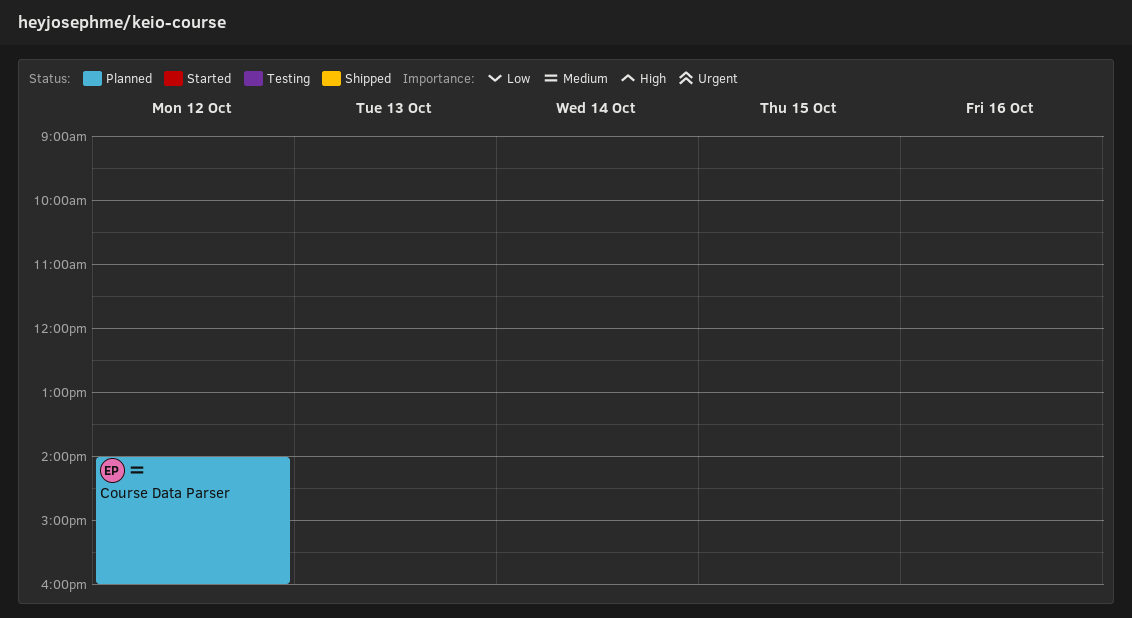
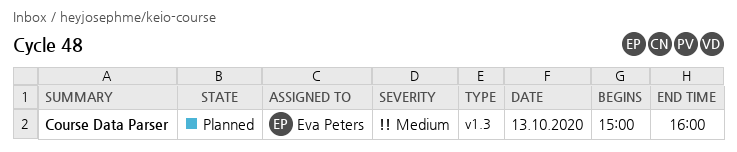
Course Data Parser, day: Oct 12 -> Oct 13
Course Data Parser, begins: 14:00 -> 15:00

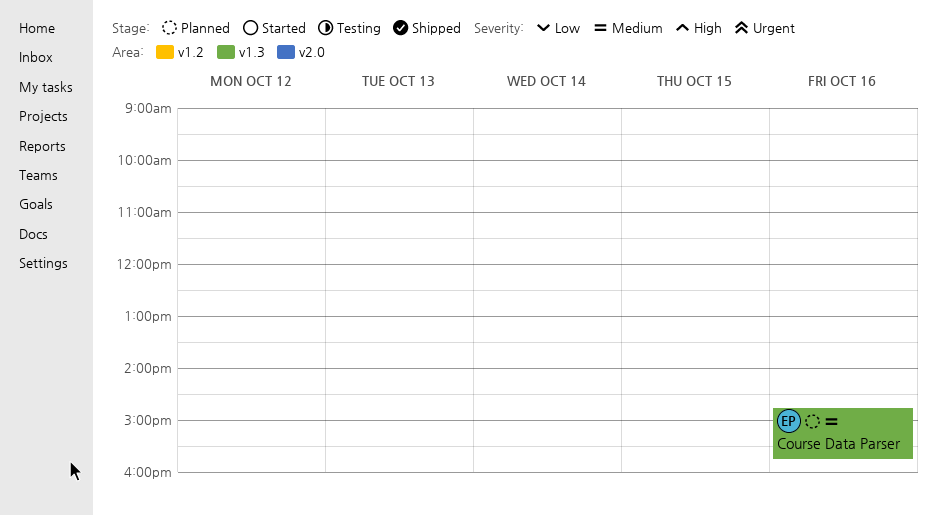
Course Data Parser, day: Oct 13 -> Oct 16
Course Data Parser, begins: 15:00 -> 14:45
Course Data Parser, ends: 16:00 -> 15:45

